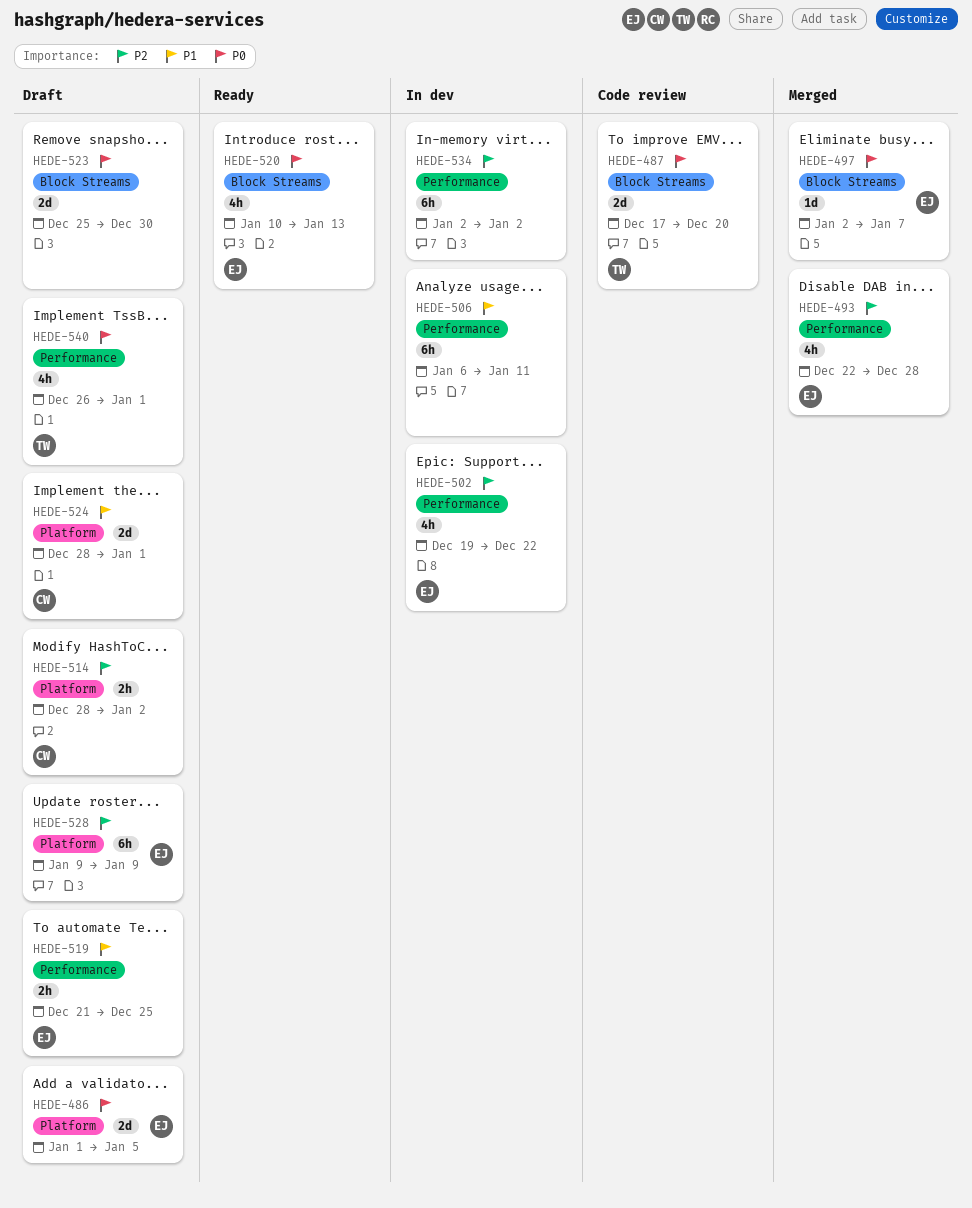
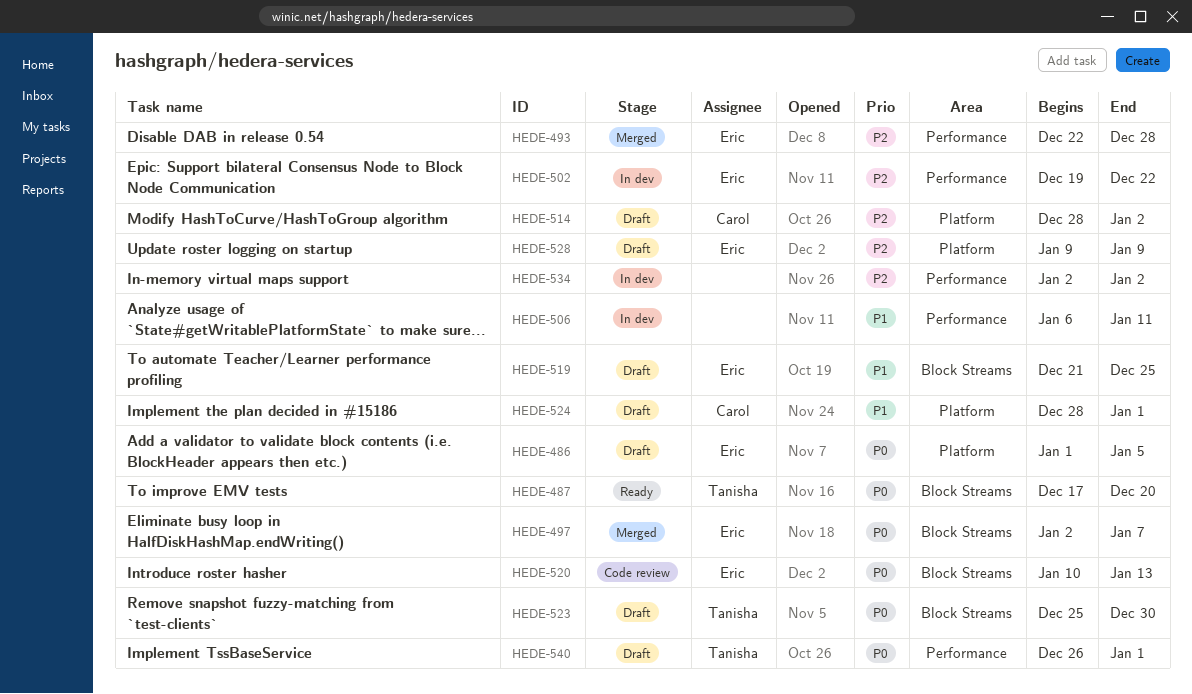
HEDE-487, status: Code review -> Ready
HEDE-519, label: Performance -> Block Streams
HEDE-520, status: Ready -> Code review
HEDE-523, owner: none -> Tanisha

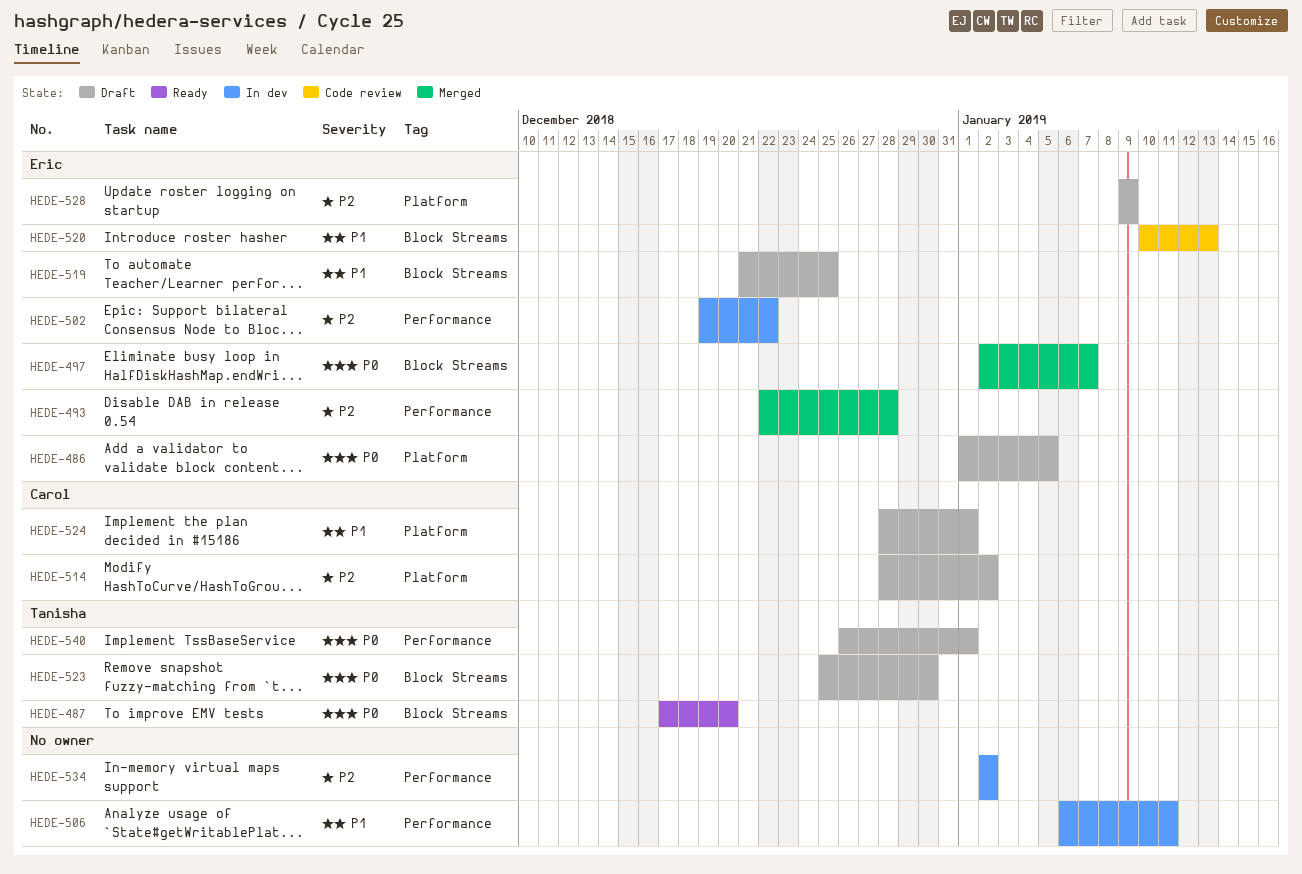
HEDE-520, priority: P0 -> P1

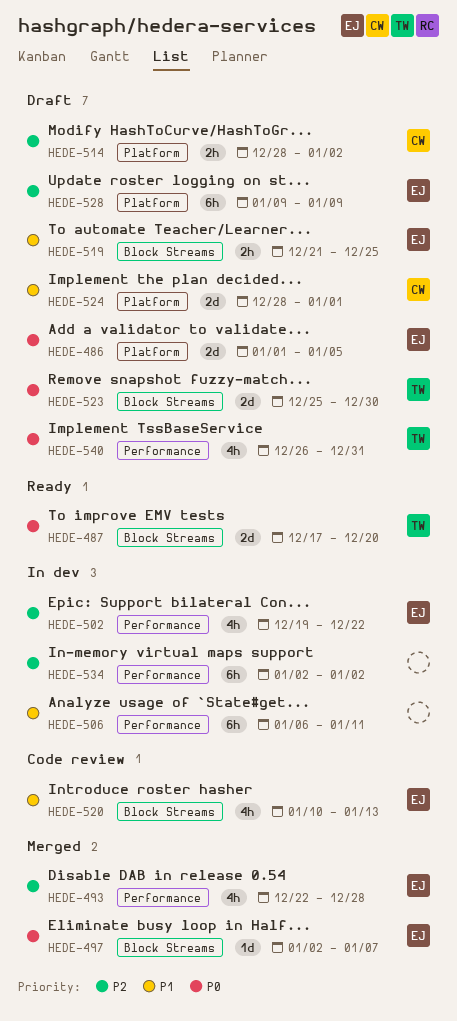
HEDE-540, due: Jan 1 -> Dec 31

